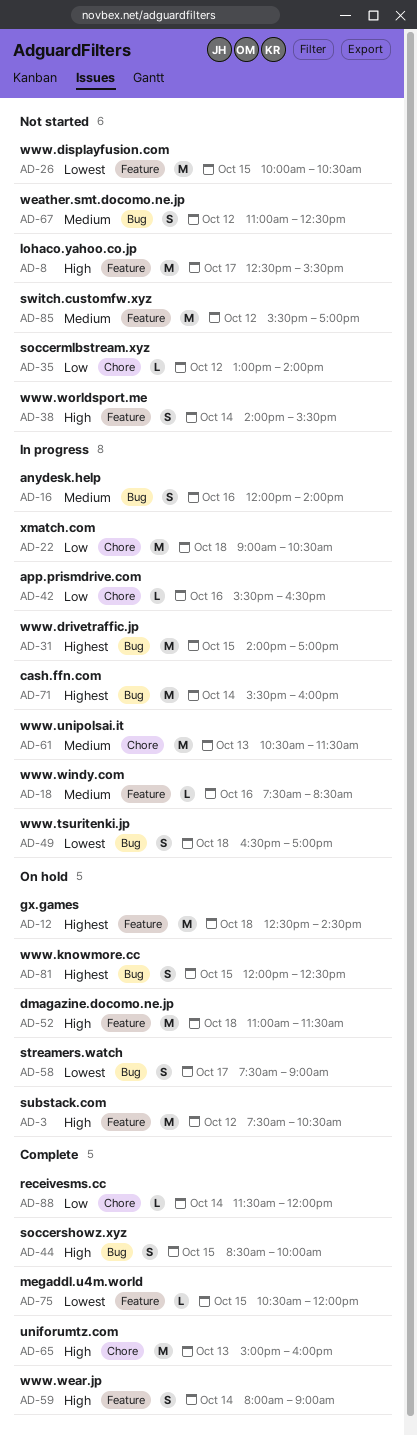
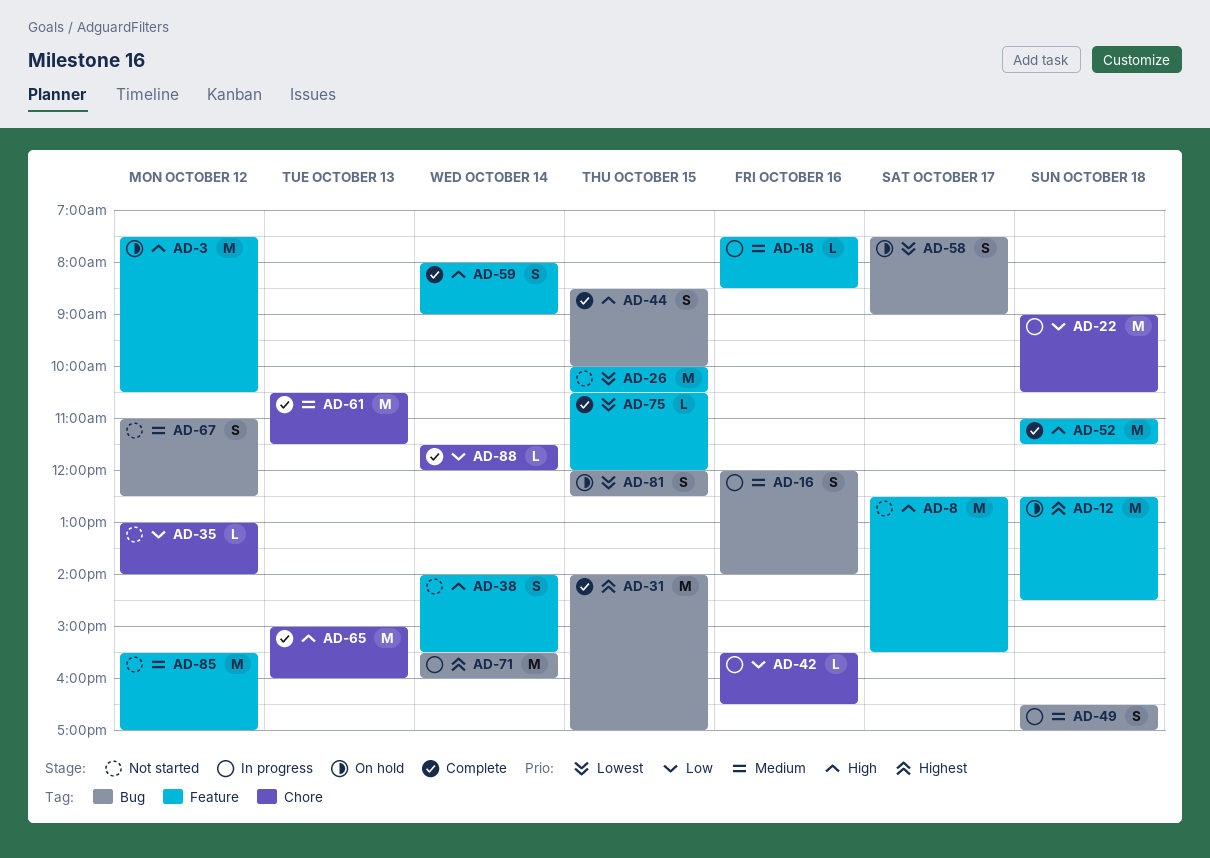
AD-31, status: In progress -> Complete
AD-49, priority: Lowest -> Medium
AD-52, status: On hold -> Complete
AD-61, status: In progress -> Complete
AD-81, priority: Highest -> Lowest

